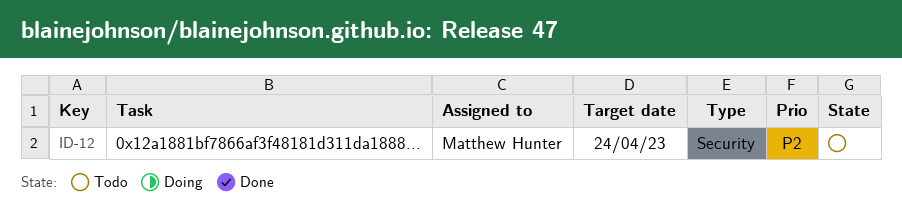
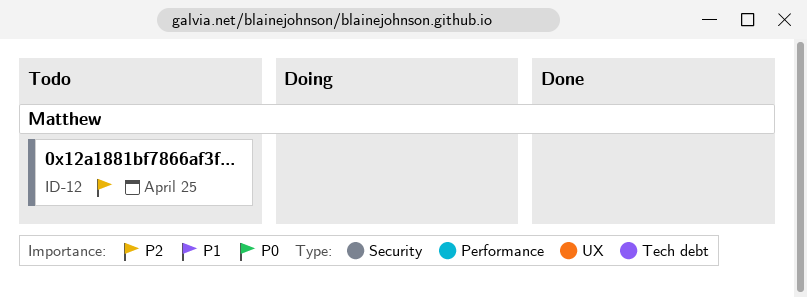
ID-12, due: Apr 24 -> Apr 25

